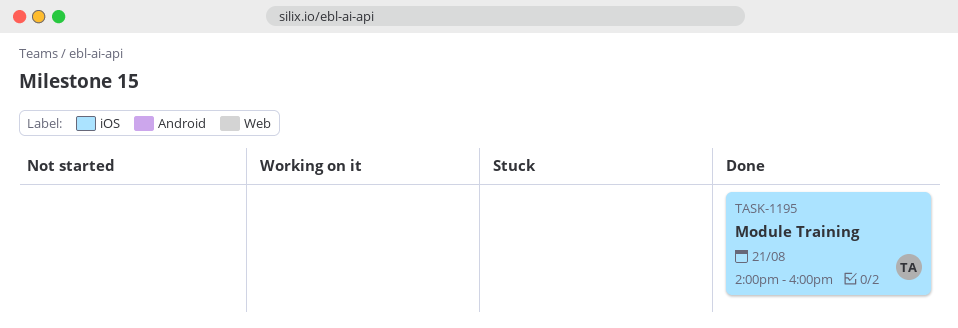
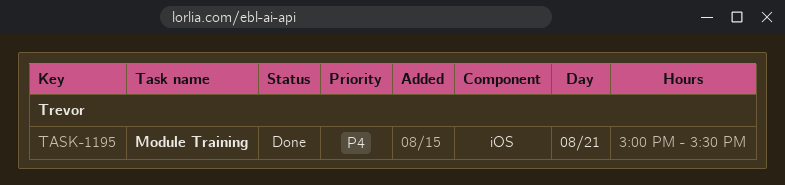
TASK-1195, begins: 14:00 -> 15:00
TASK-1195, ends: 16:00 -> 15:30

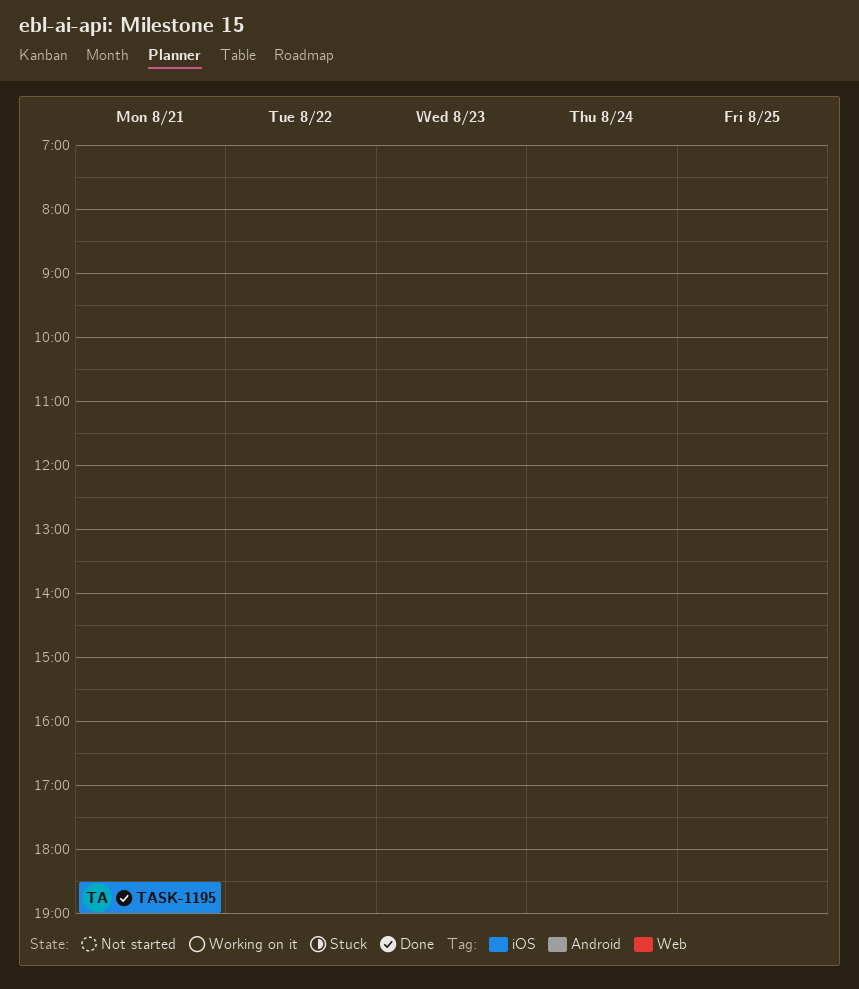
TASK-1195, begins: 15:00 -> 18:30
TASK-1195, ends: 15:30 -> 19:00

